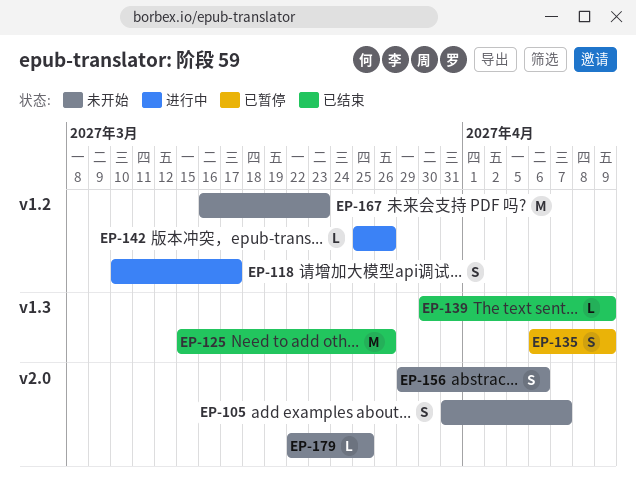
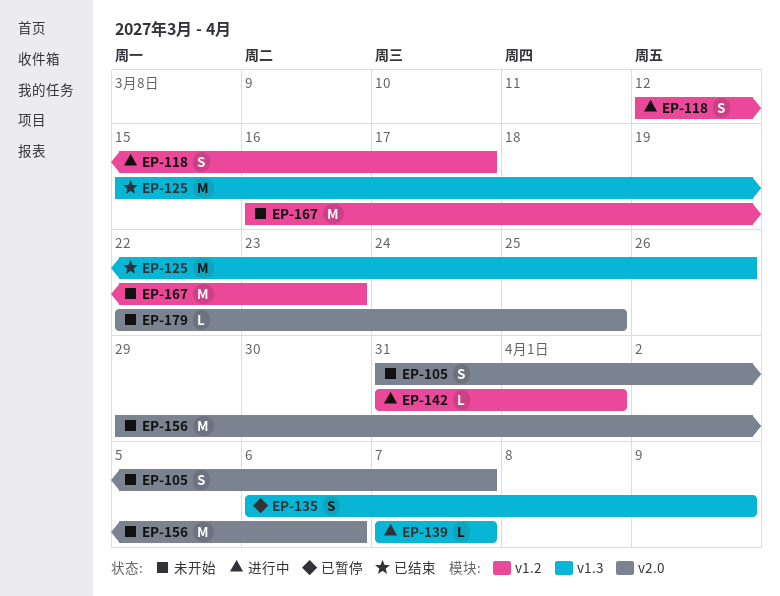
EP-118, start: Mar 10 -> Mar 12
EP-139, status: 已结束 -> 进行中
EP-139, start: Mar 30 -> Apr 7
EP-139, due: Apr 9 -> Apr 7
EP-142, start: Mar 25 -> Mar 31
EP-142, due: Mar 26 -> Apr 1
EP-156, estimate: S -> M

